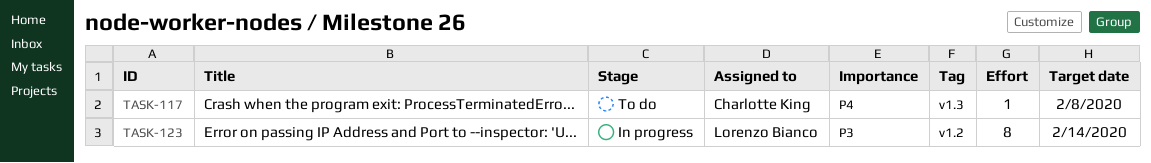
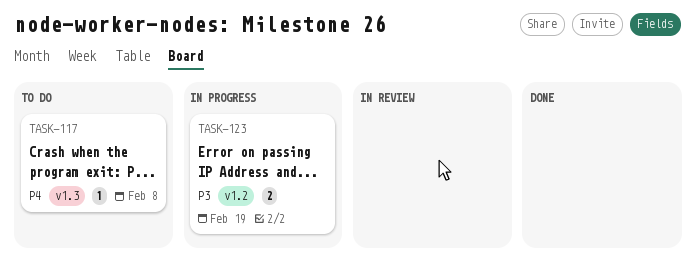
TASK-123, estimate: 8 -> 2
TASK-123, due: Feb 14 -> Feb 19

